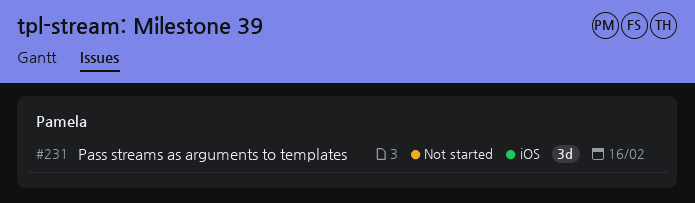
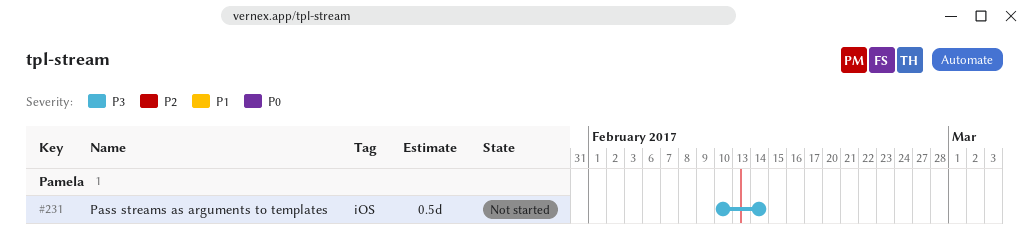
#231, estimate: 3d -> 0.5d
#231, due: Feb 16 -> Feb 14

